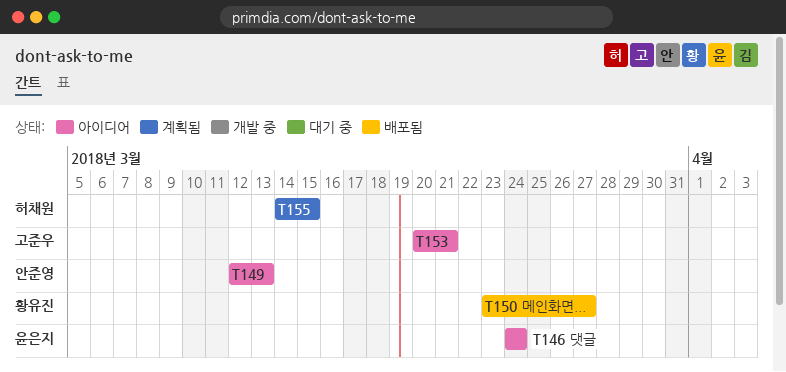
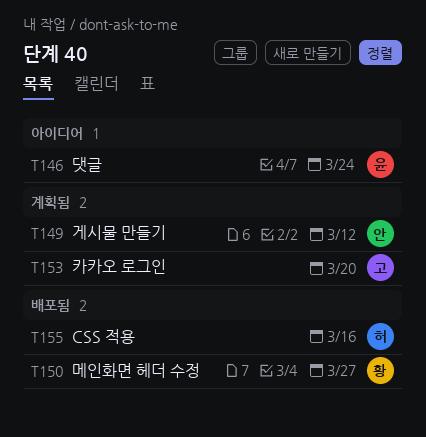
T149, status: 아이디어 -> 계획됨
T149, due: Mar 13 -> Mar 12
T153, status: 아이디어 -> 계획됨
T153, due: Mar 21 -> Mar 20
T155, status: 계획됨 -> 배포됨
T155, due: Mar 15 -> Mar 16

